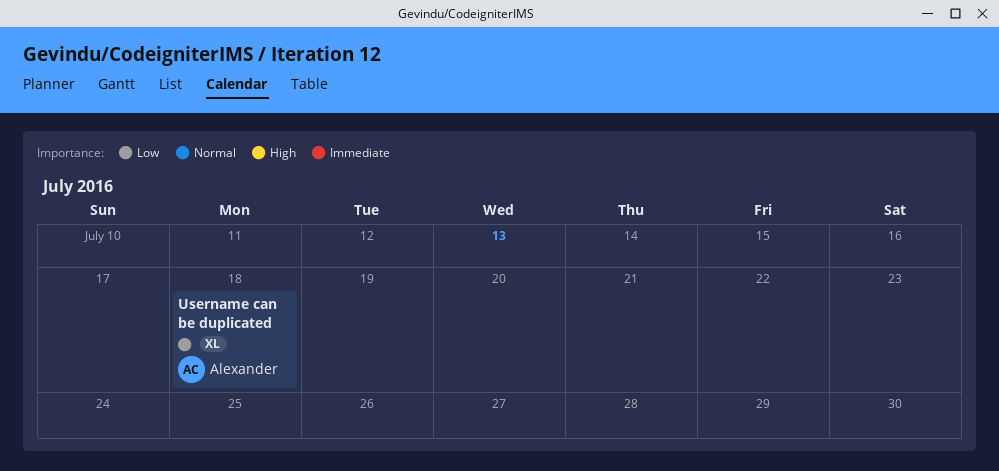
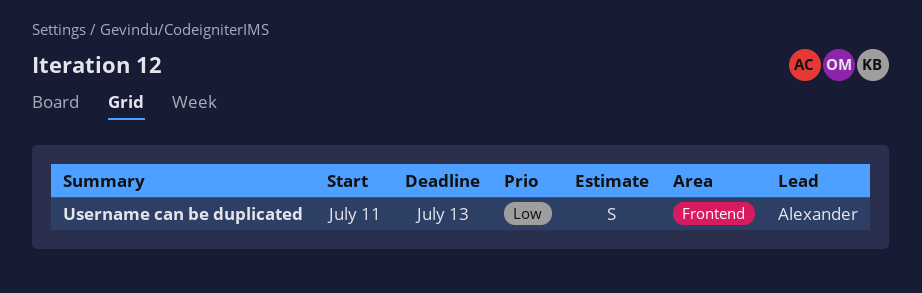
Username can be duplicated, estimate: XL -> S
Username can be duplicated, due: Jul 18 -> Jul 13

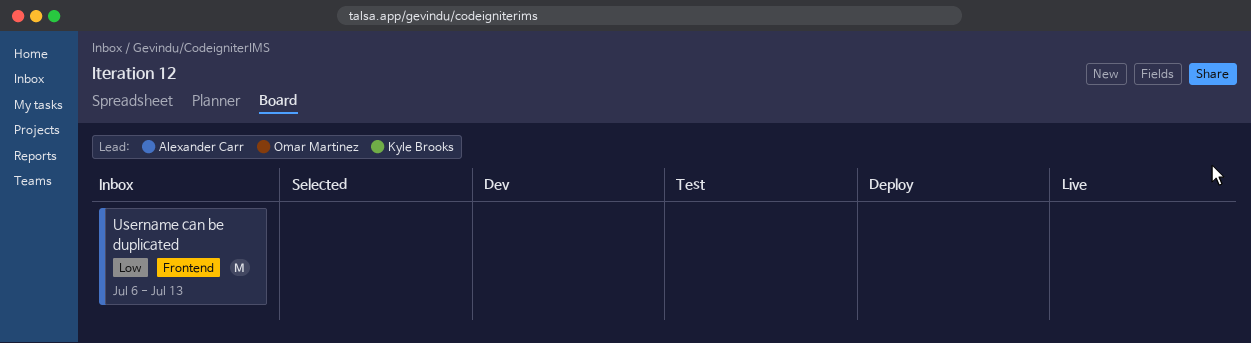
Username can be duplicated, estimate: S -> M
Username can be duplicated, start: Jul 11 -> Jul 6

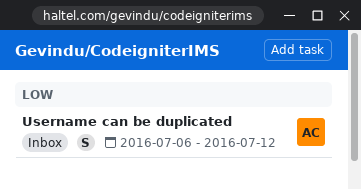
Username can be duplicated, estimate: M -> S
Username can be duplicated, due: Jul 13 -> Jul 12

